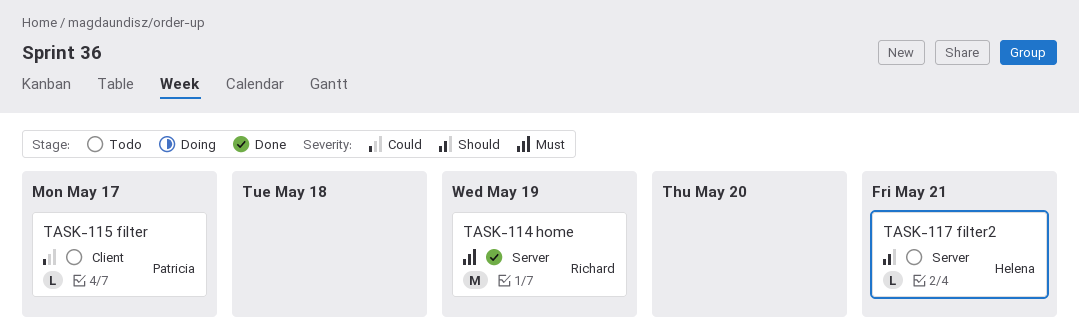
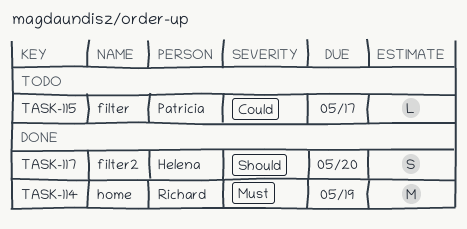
TASK-117, status: Todo -> Done
TASK-117, estimate: L -> S
TASK-117, due: May 21 -> May 20

